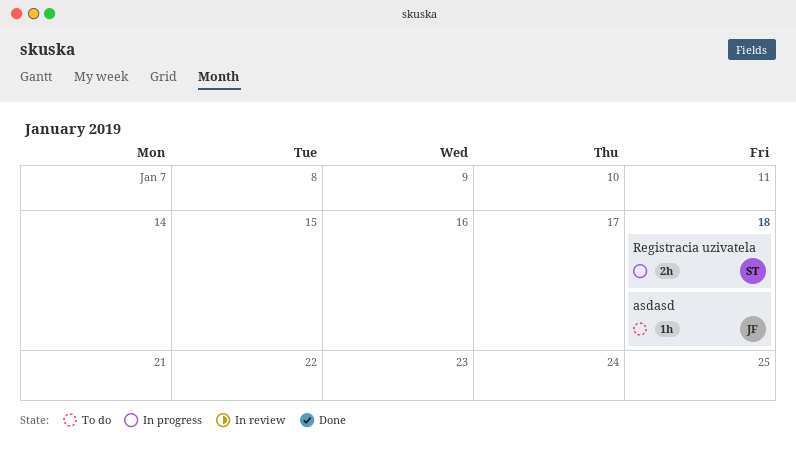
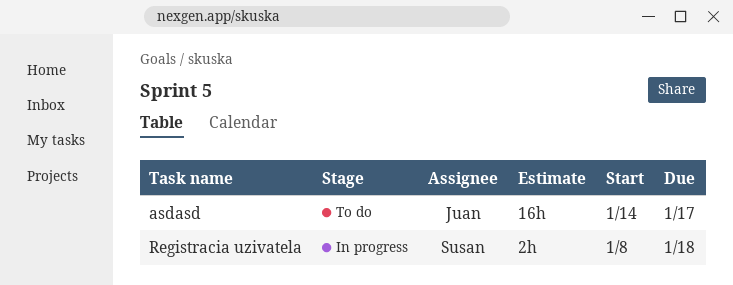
asdasd, estimate: 1h -> 16h
asdasd, due: Jan 18 -> Jan 17

